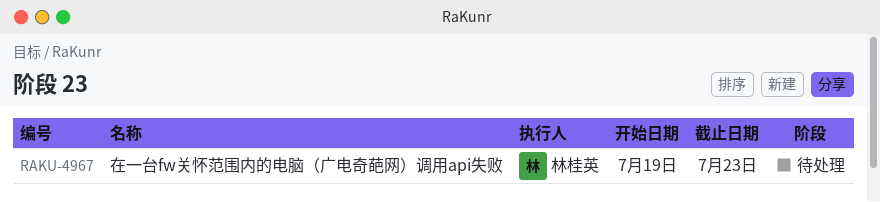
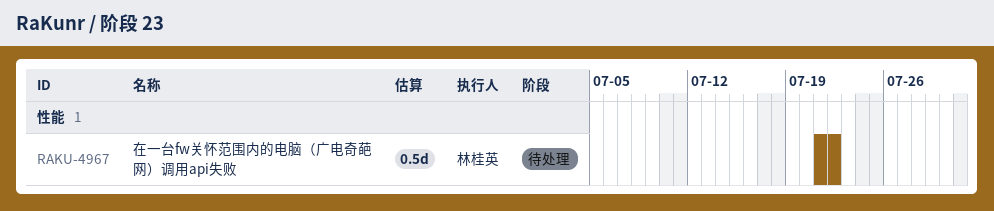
RAKU-4967, start: Jul 19 -> Jul 21
RAKU-4967, due: Jul 23 -> Jul 22

